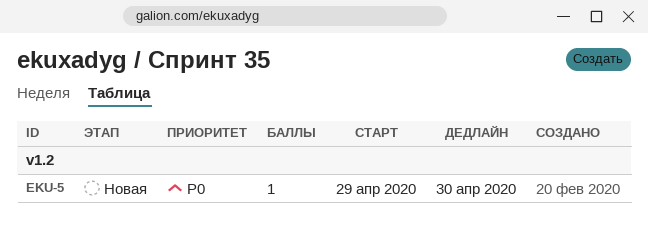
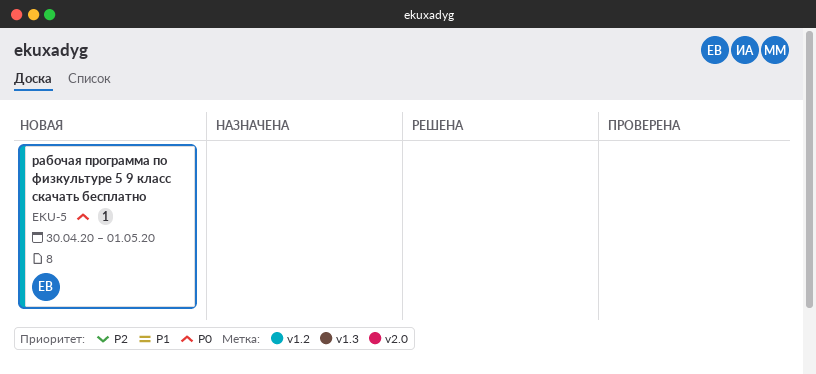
EKU-5, start: Apr 29 -> Apr 30
EKU-5, due: Apr 30 -> May 1

